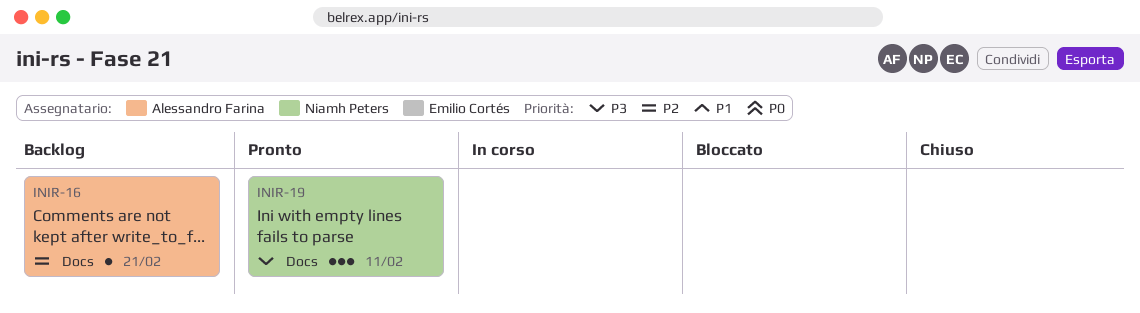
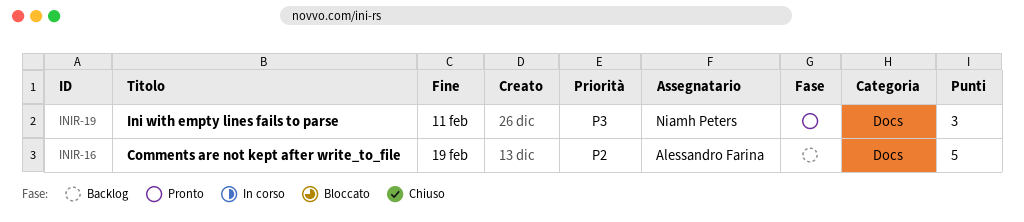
INIR-16, estimate: 1 -> 5
INIR-16, due: Feb 21 -> Feb 19

